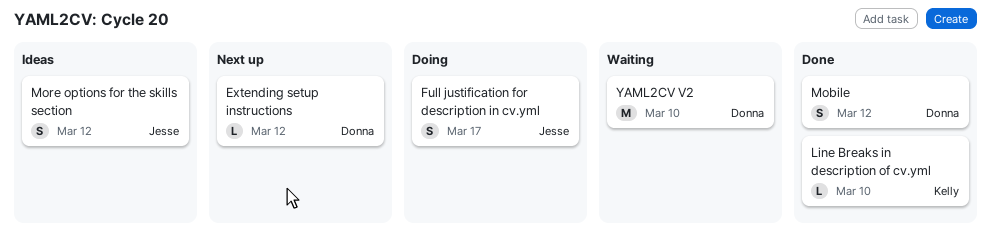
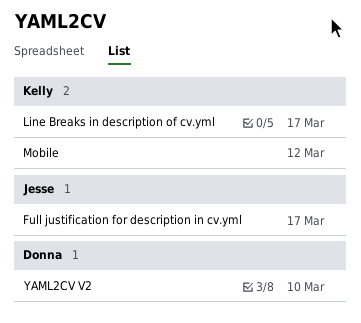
Extending setup instructions: present -> none
Line Breaks in description of cv.yml, due: Mar 10 -> Mar 17
Mobile, owner: Donna -> Kelly
More options for the skills section: present -> none

